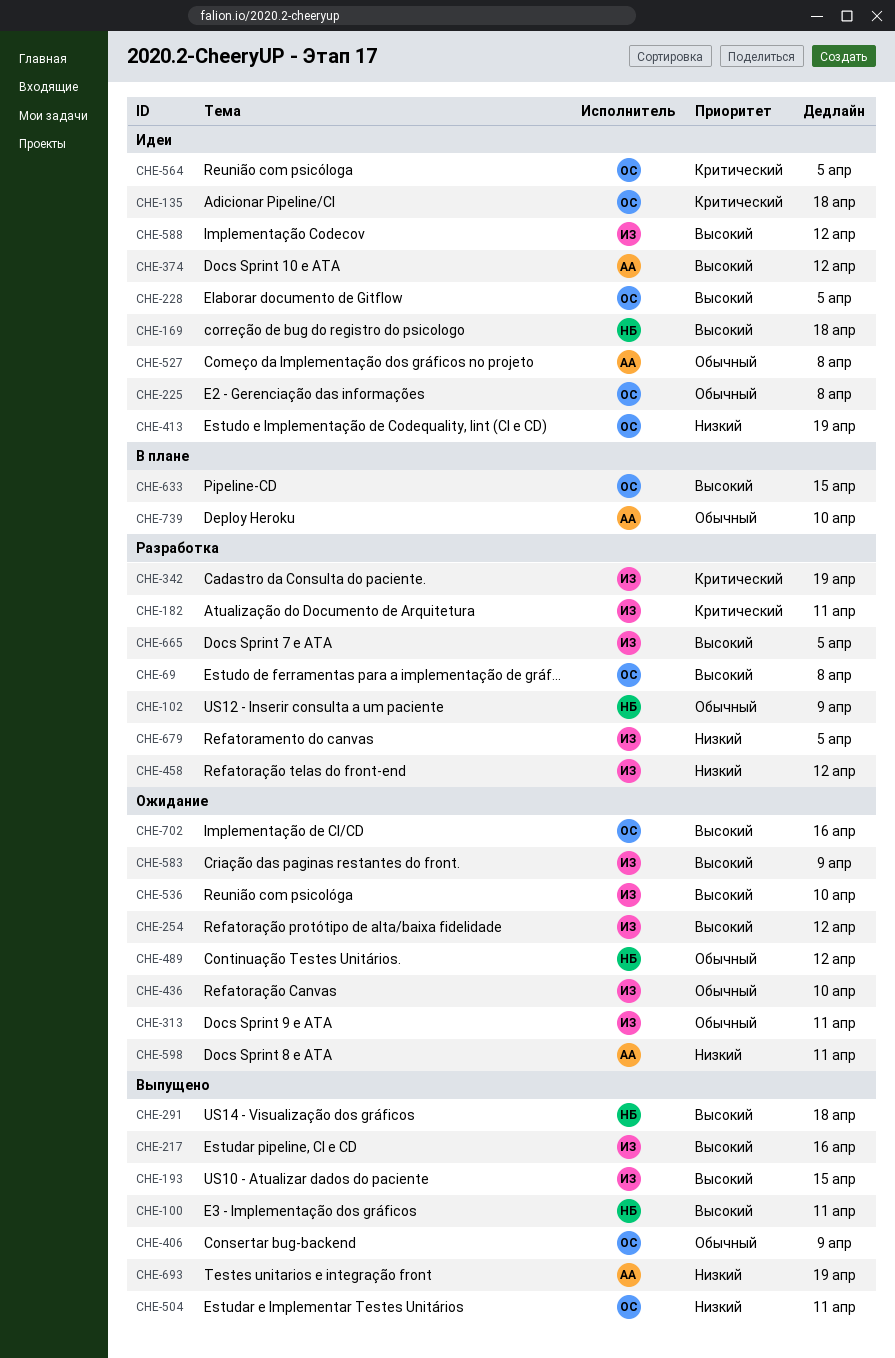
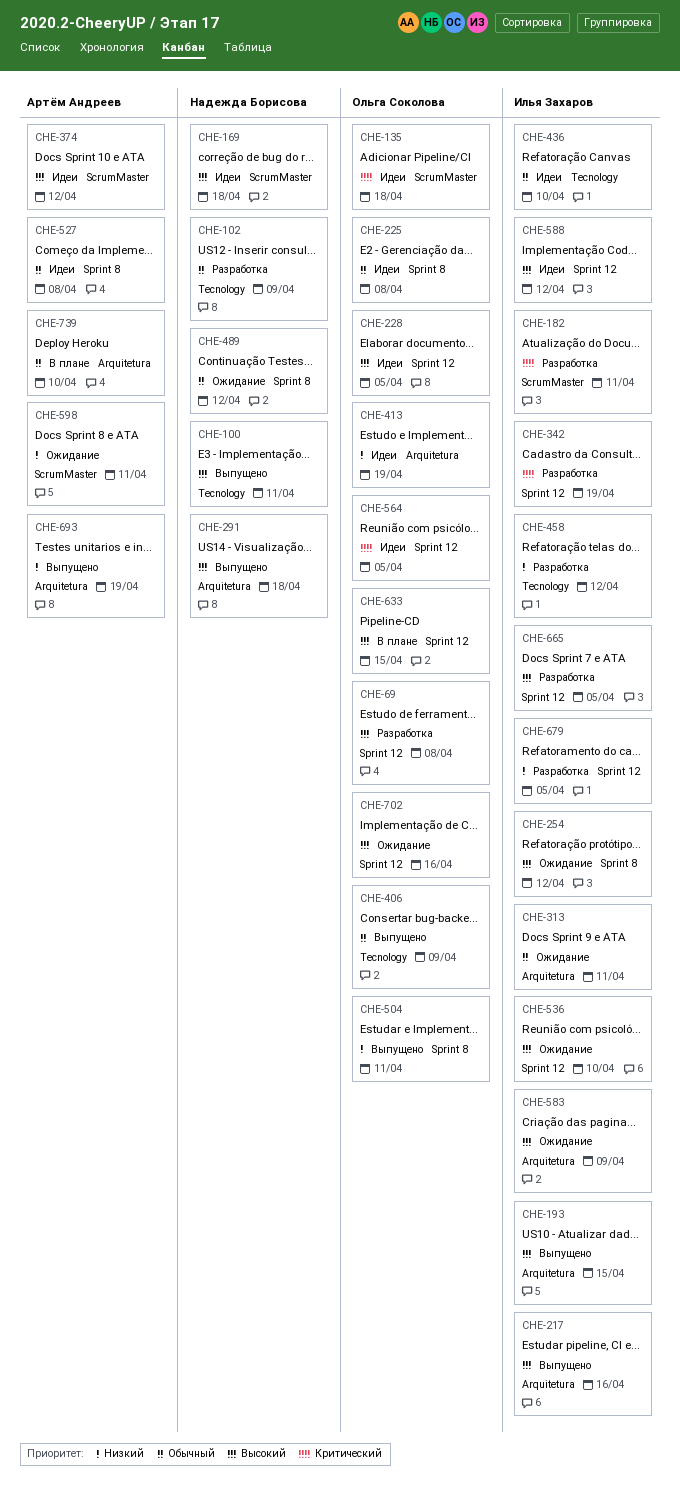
CHE-436, status: Ожидание -> Идеи

